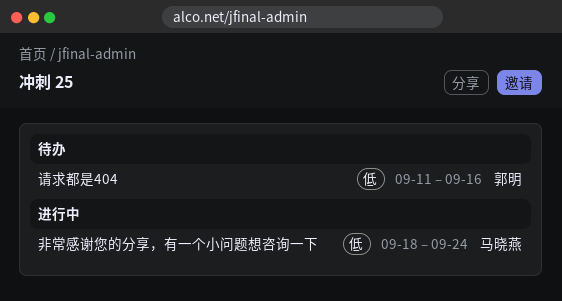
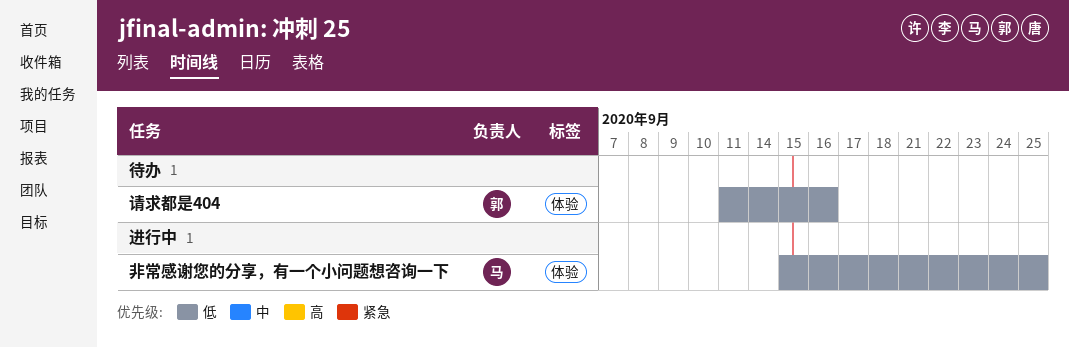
非常感谢您的分享，有一个小问题想咨询一下, start: Sep 18 -> Sep 15
非常感谢您的分享，有一个小问题想咨询一下, due: Sep 24 -> Sep 25

